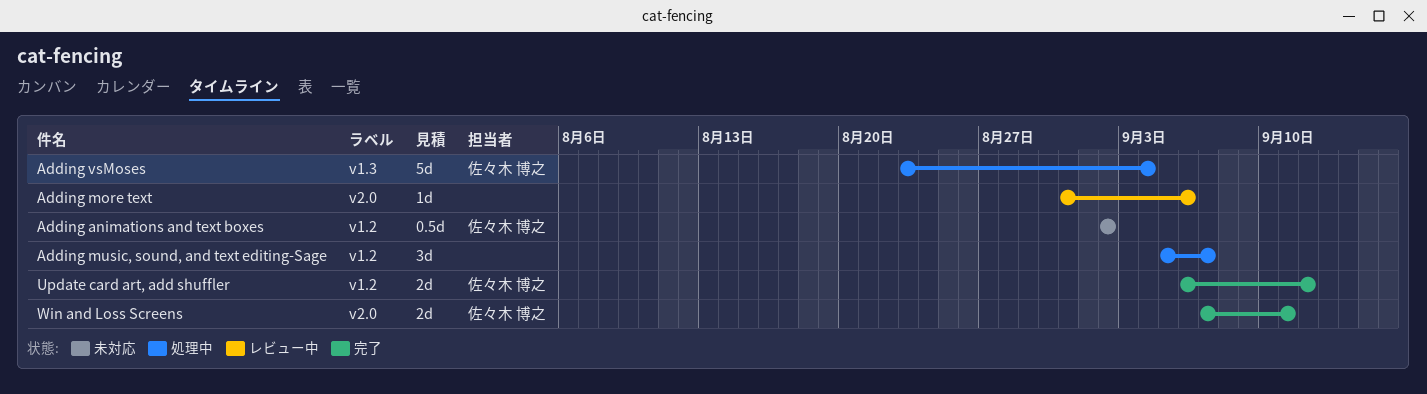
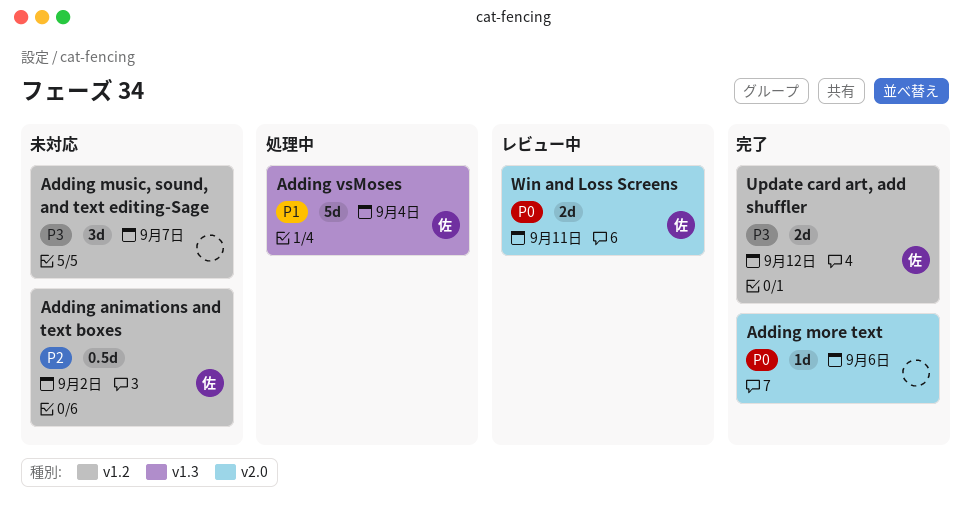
Adding more text, status: レビュー中 -> 完了
Adding music, sound, and text editing-Sage, status: 処理中 -> 未対応
Win and Loss Screens, status: 完了 -> レビュー中

